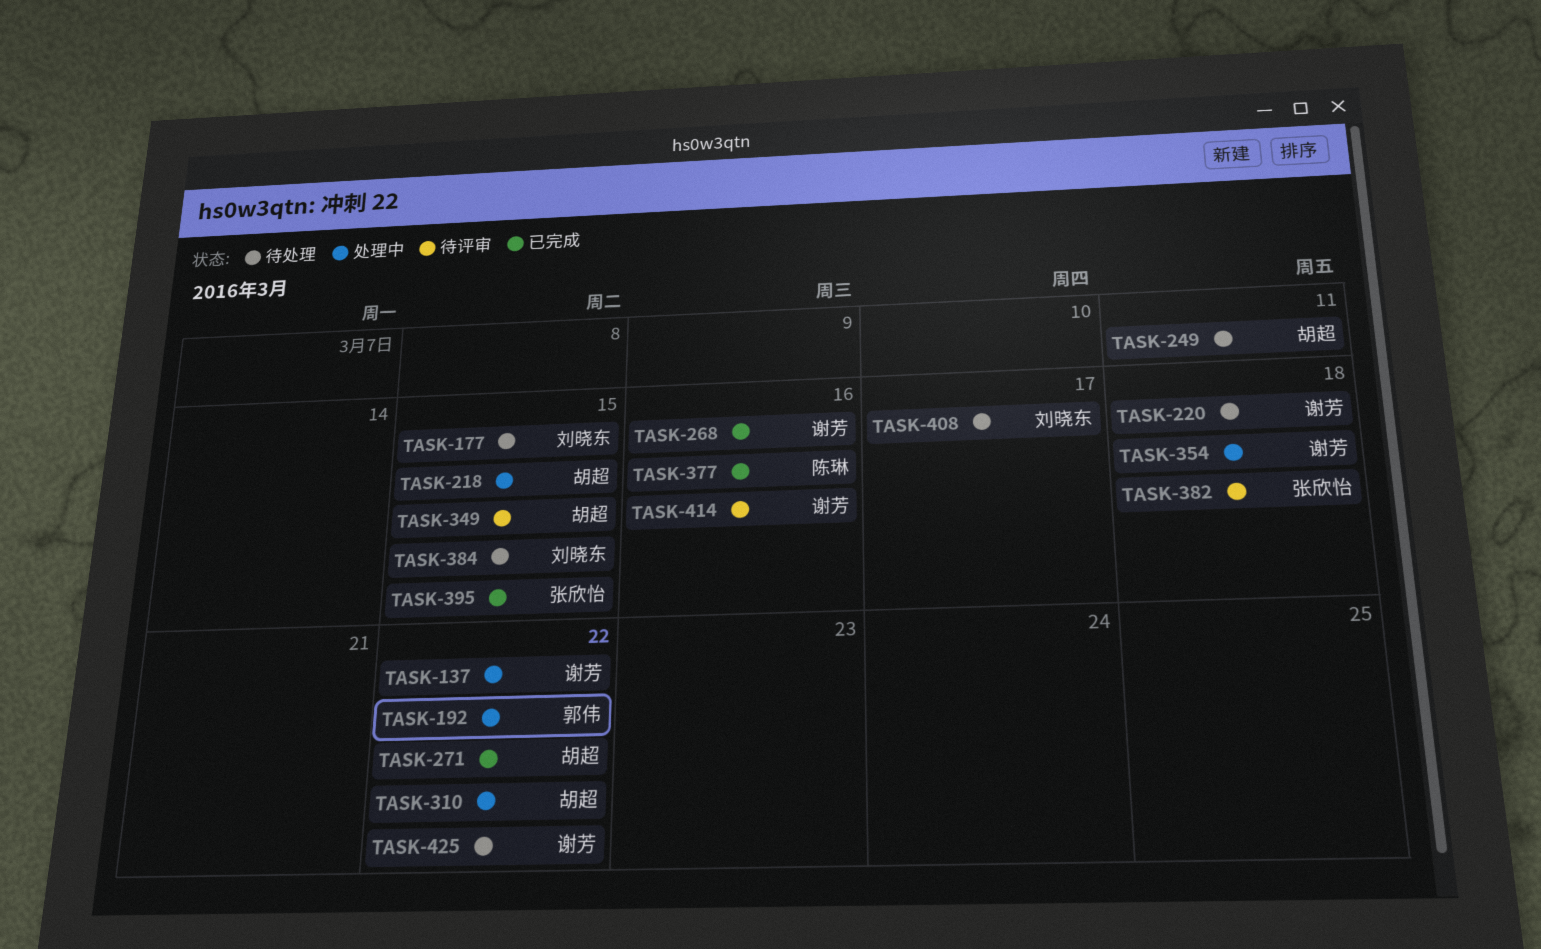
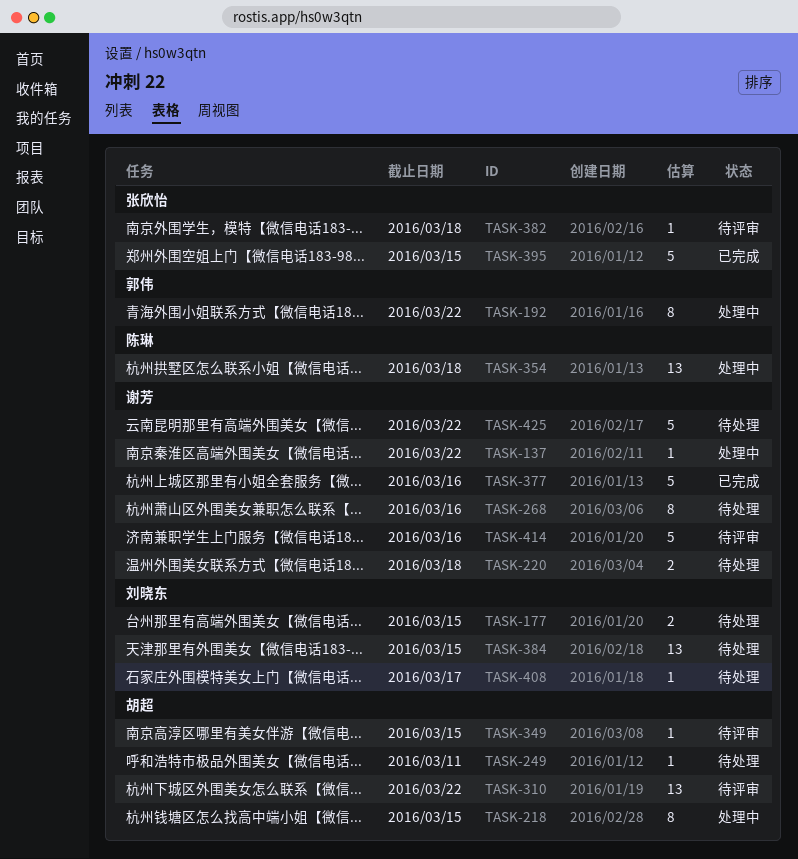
TASK-268, status: 已完成 -> 待处理
TASK-271: present -> none
TASK-310, status: 处理中 -> 待评审
TASK-354, owner: 谢芳 -> 陈琳
TASK-377, owner: 陈琳 -> 谢芳

